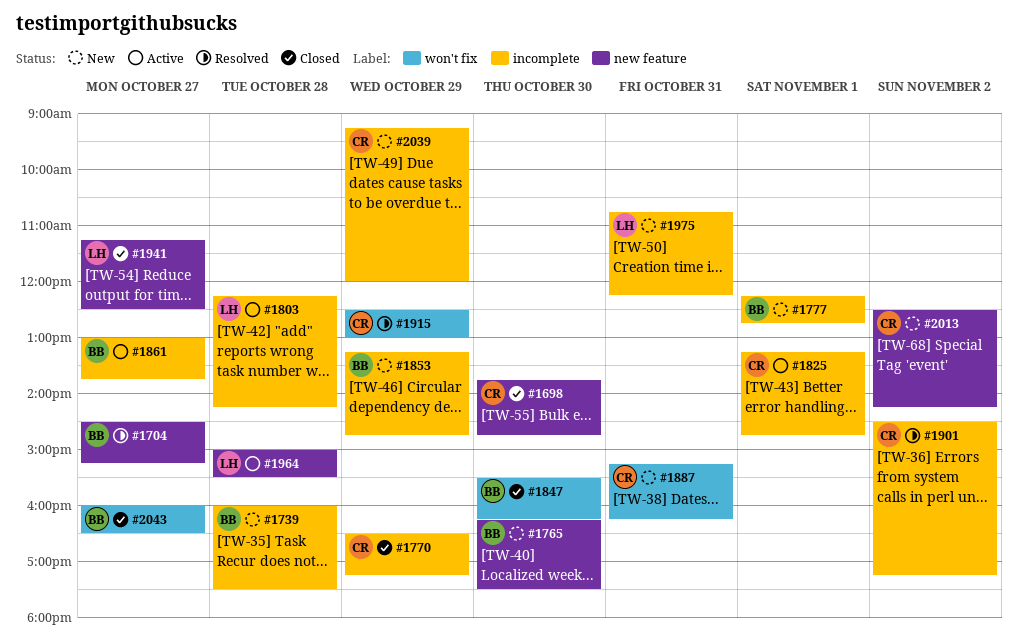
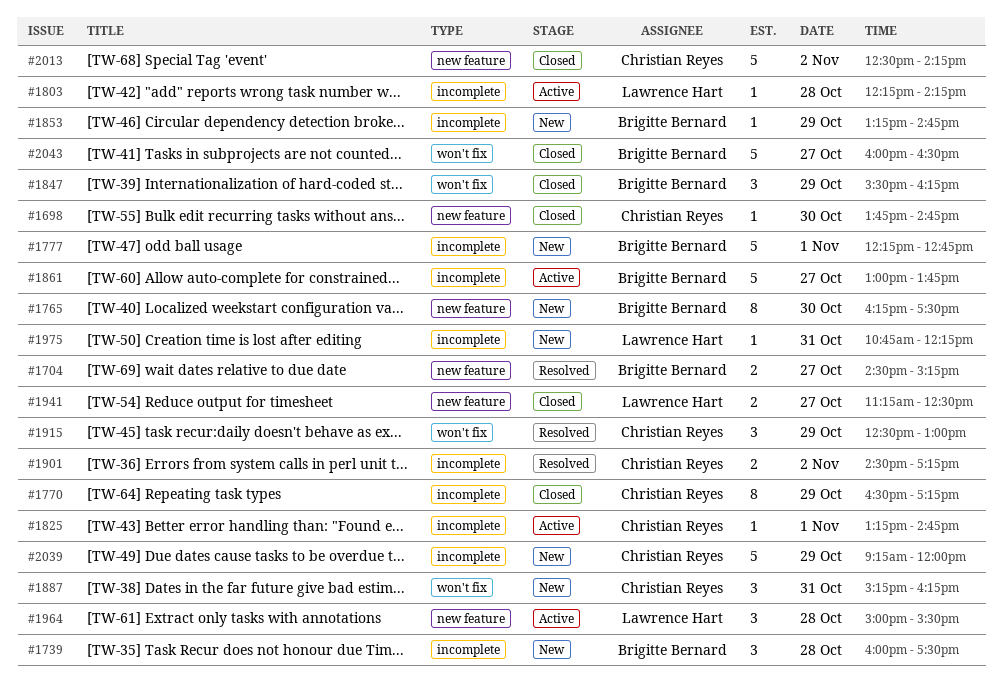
#1847, day: Oct 30 -> Oct 29
#2013, status: New -> Closed

